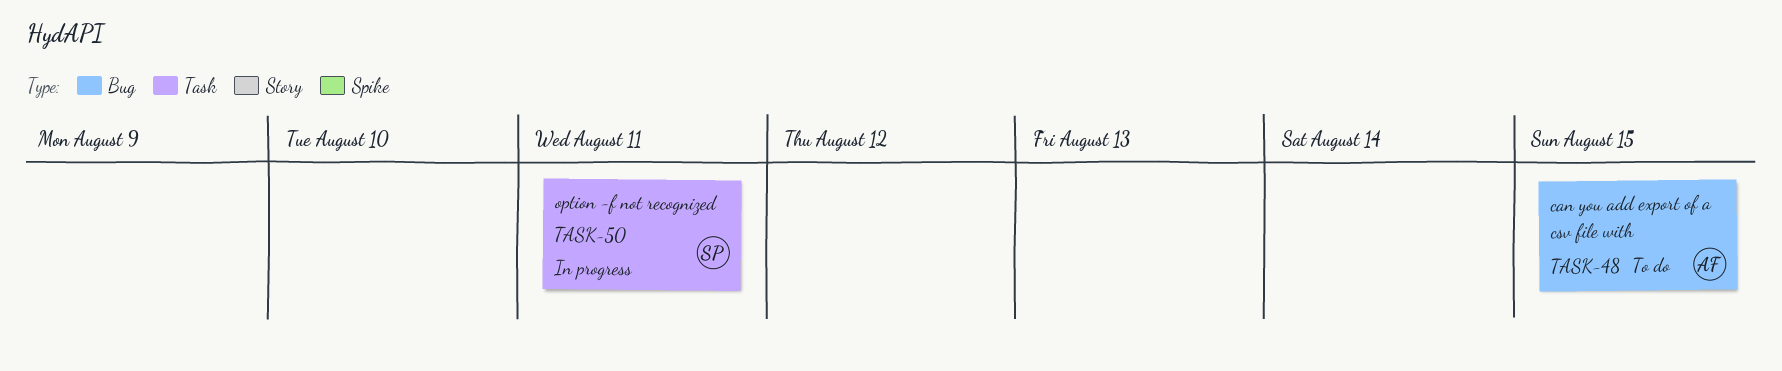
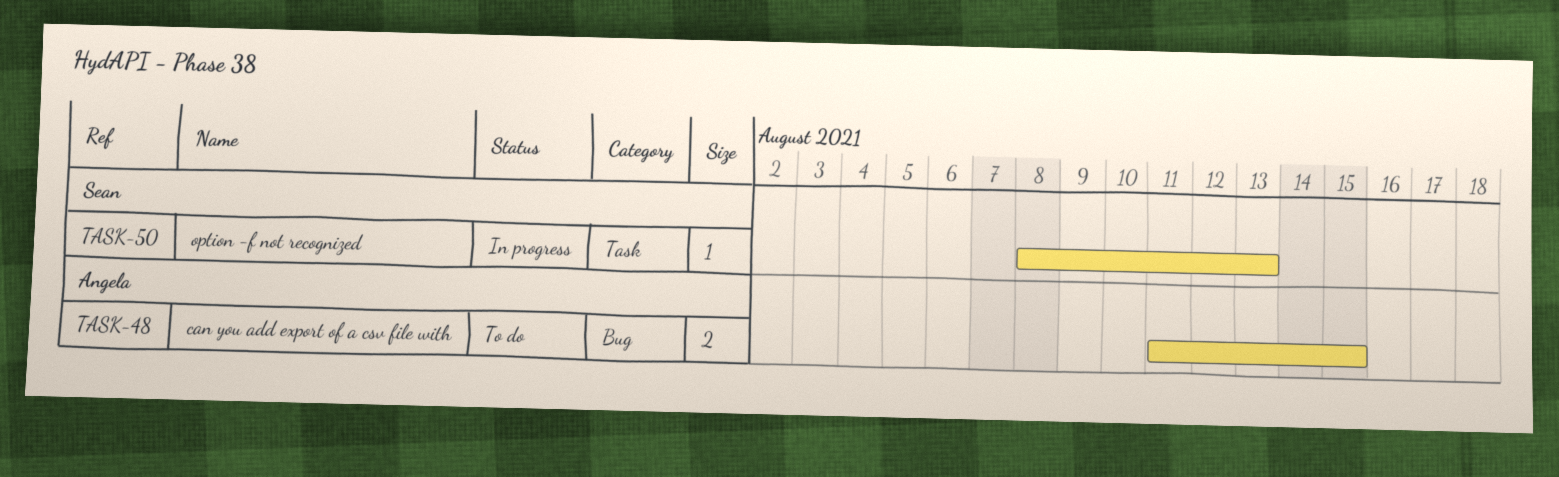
TASK-50, due: Aug 11 -> Aug 13

